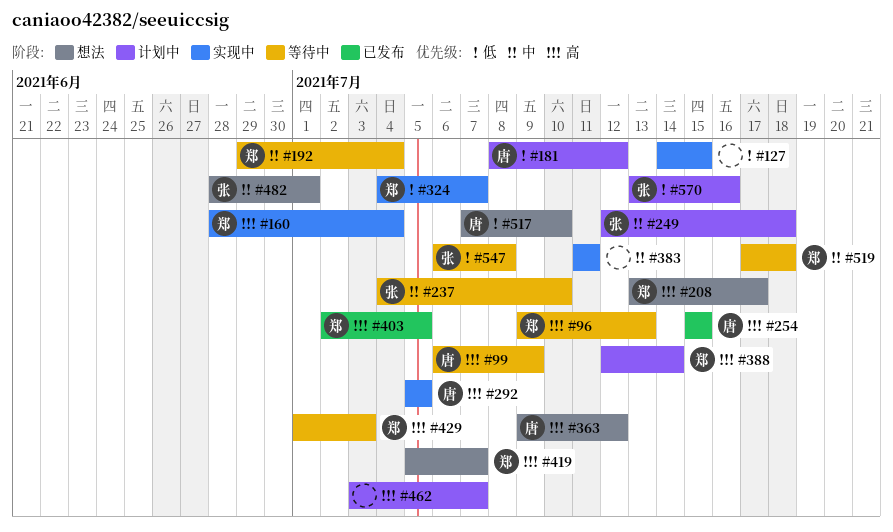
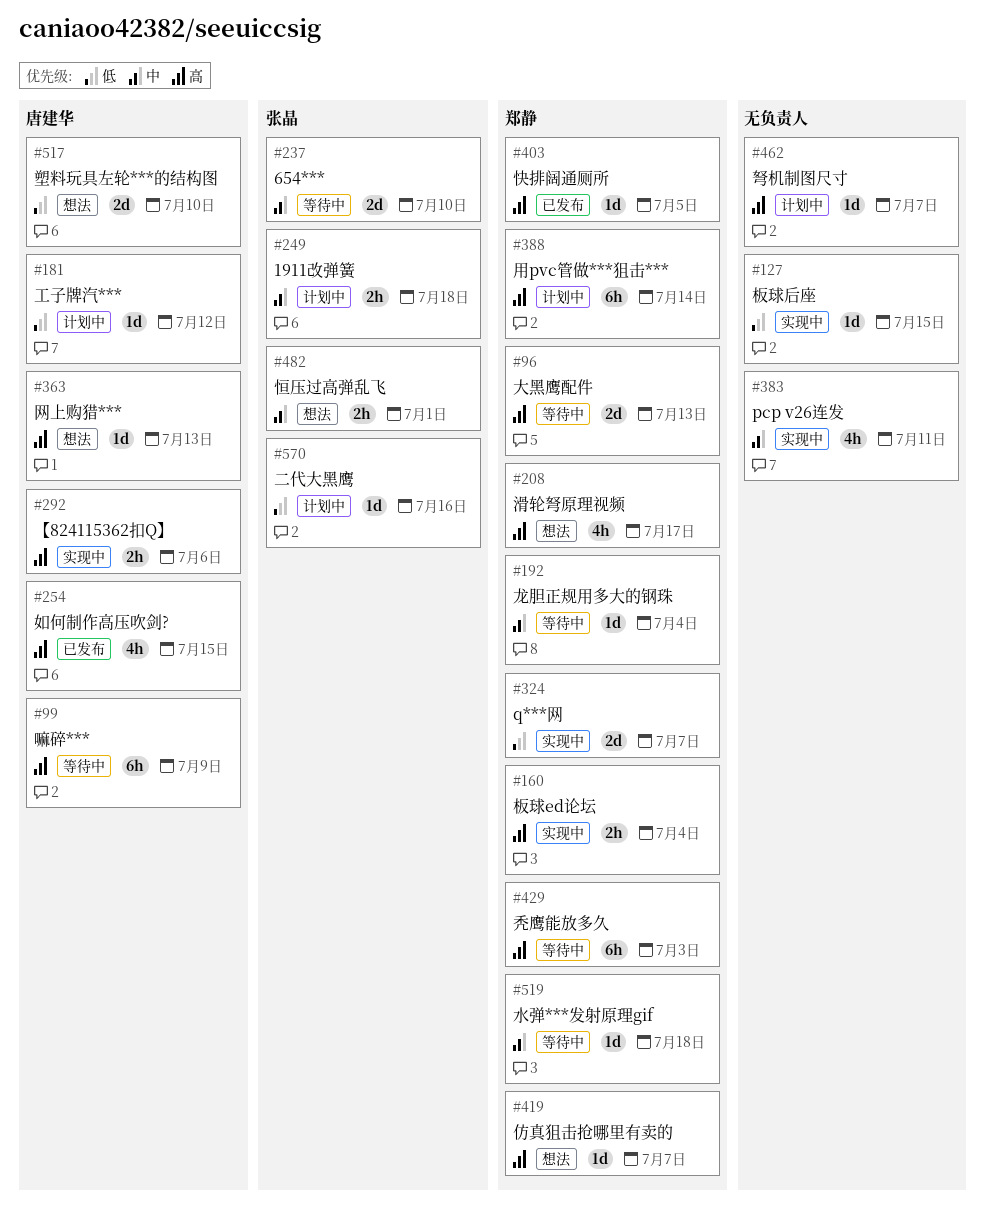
#292, due: Jul 5 -> Jul 6
#363, due: Jul 12 -> Jul 13
#547: present -> none

